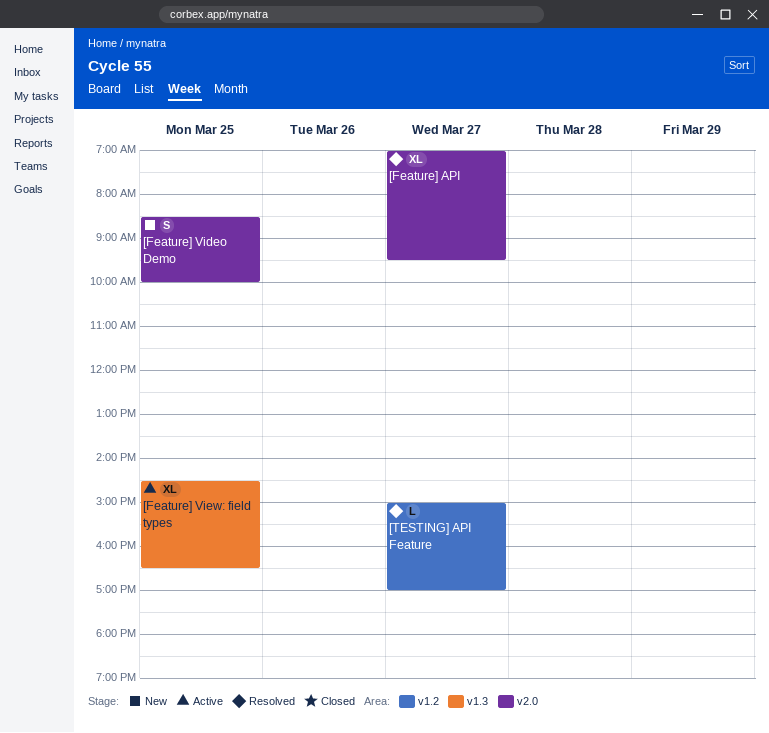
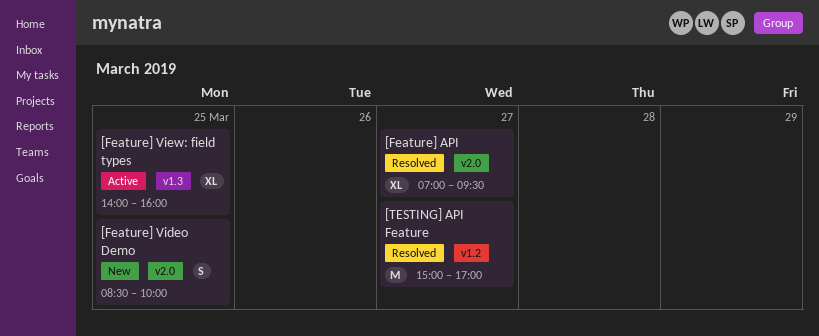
[Feature] View: field types, begins: 14:30 -> 14:00
[Feature] View: field types, ends: 16:30 -> 16:00
[TESTING] API Feature, estimate: L -> M

